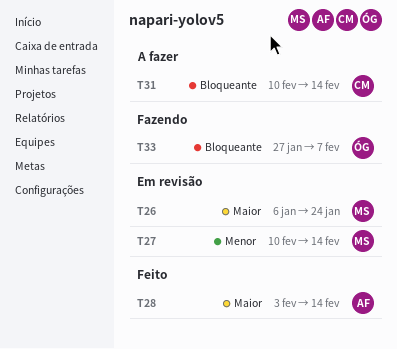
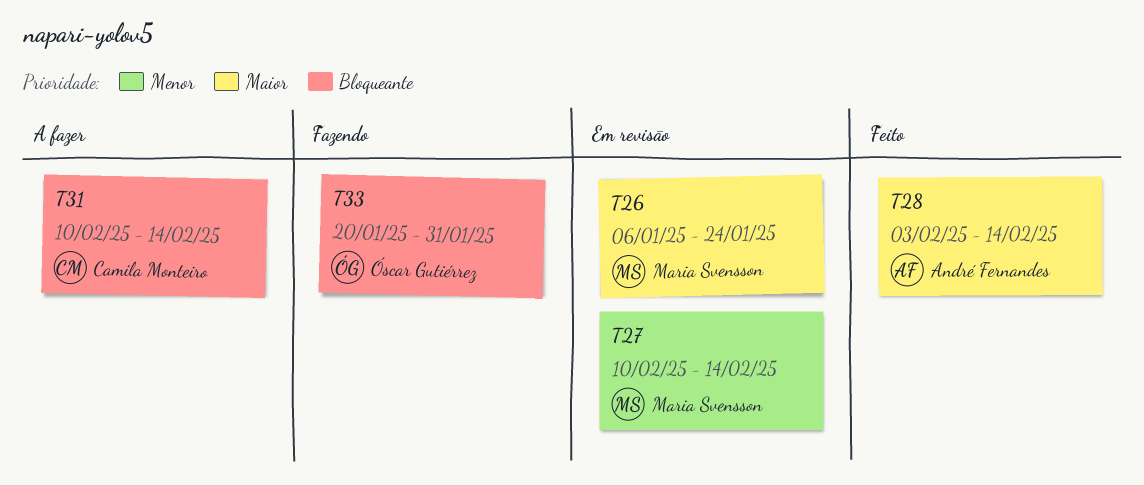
T33, start: Jan 27 -> Jan 20
T33, due: Feb 7 -> Jan 31

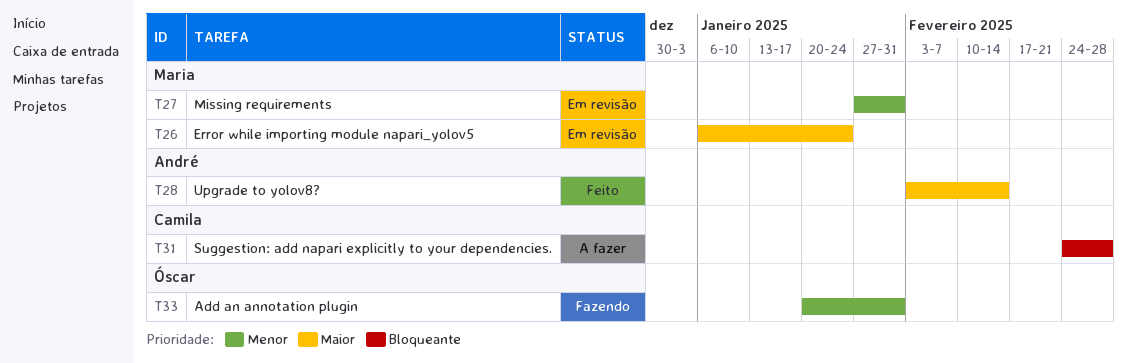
T27, start: Feb 10 -> Jan 27
T27, due: Feb 14 -> Jan 31
T31, start: Feb 10 -> Feb 24
T31, due: Feb 14 -> Feb 28
T33, priority: Bloqueante -> Menor

